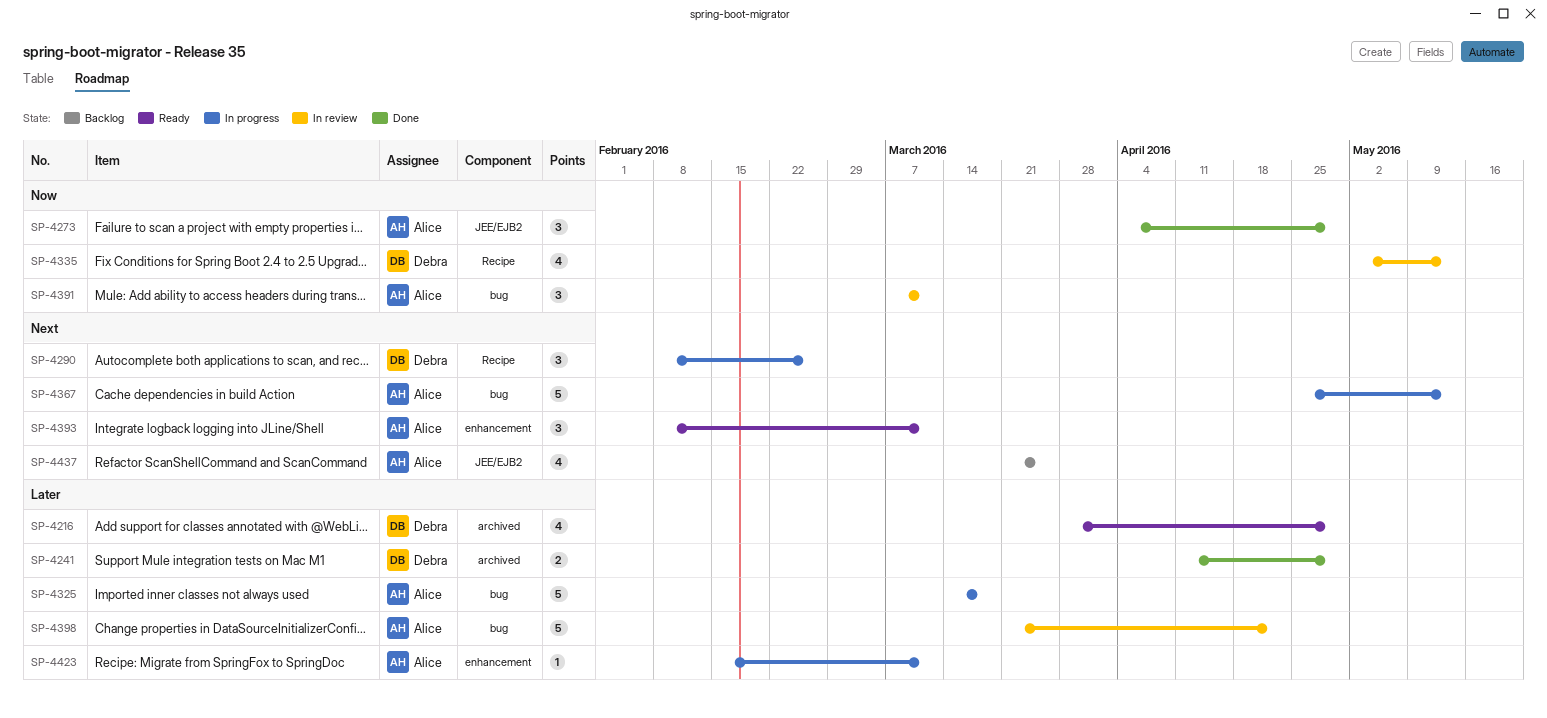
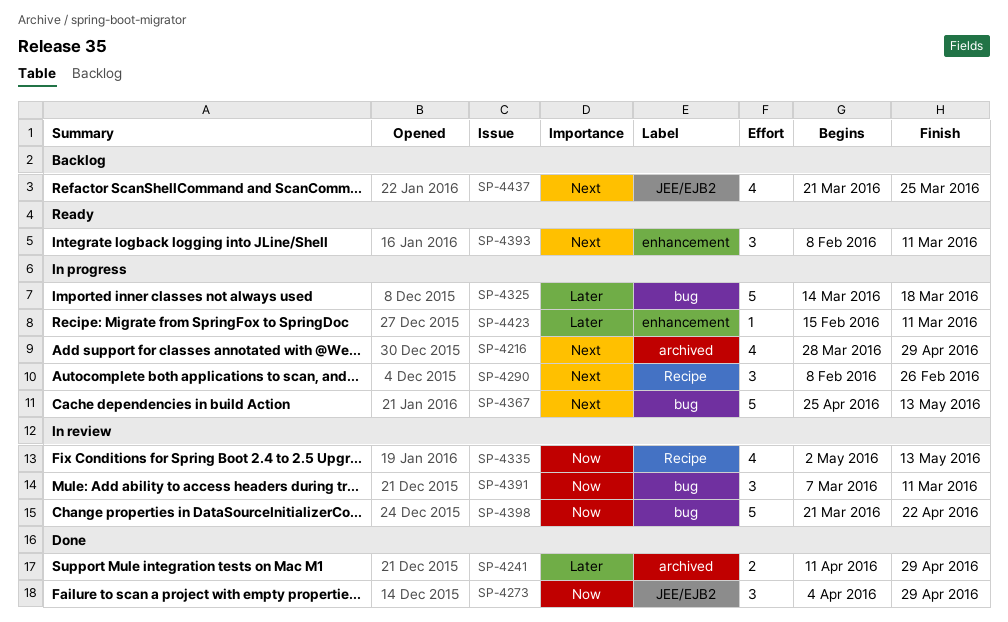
SP-4216, status: Ready -> In progress
SP-4216, priority: Later -> Next
SP-4398, priority: Later -> Now

